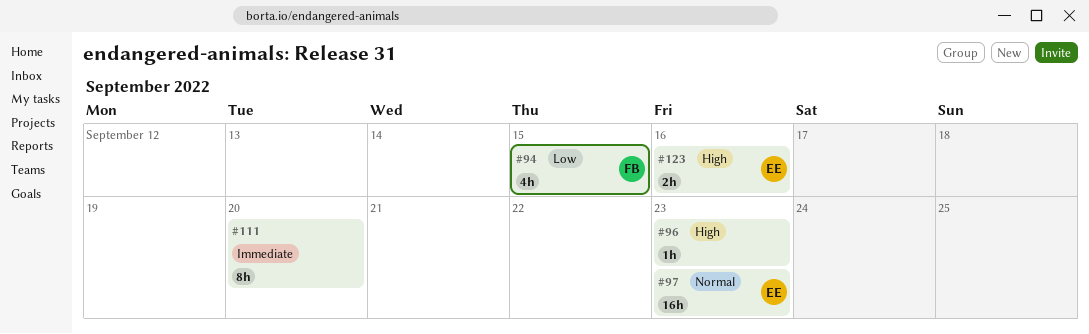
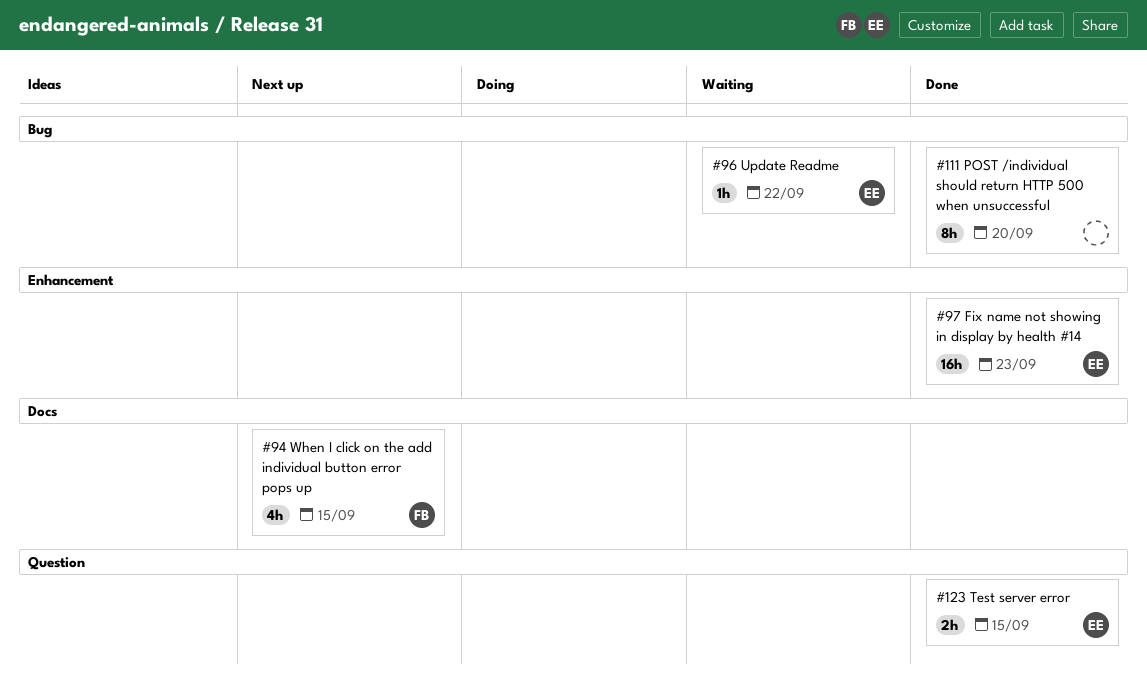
#96, owner: none -> EE
#96, due: Sep 23 -> Sep 22
#123, due: Sep 16 -> Sep 15

